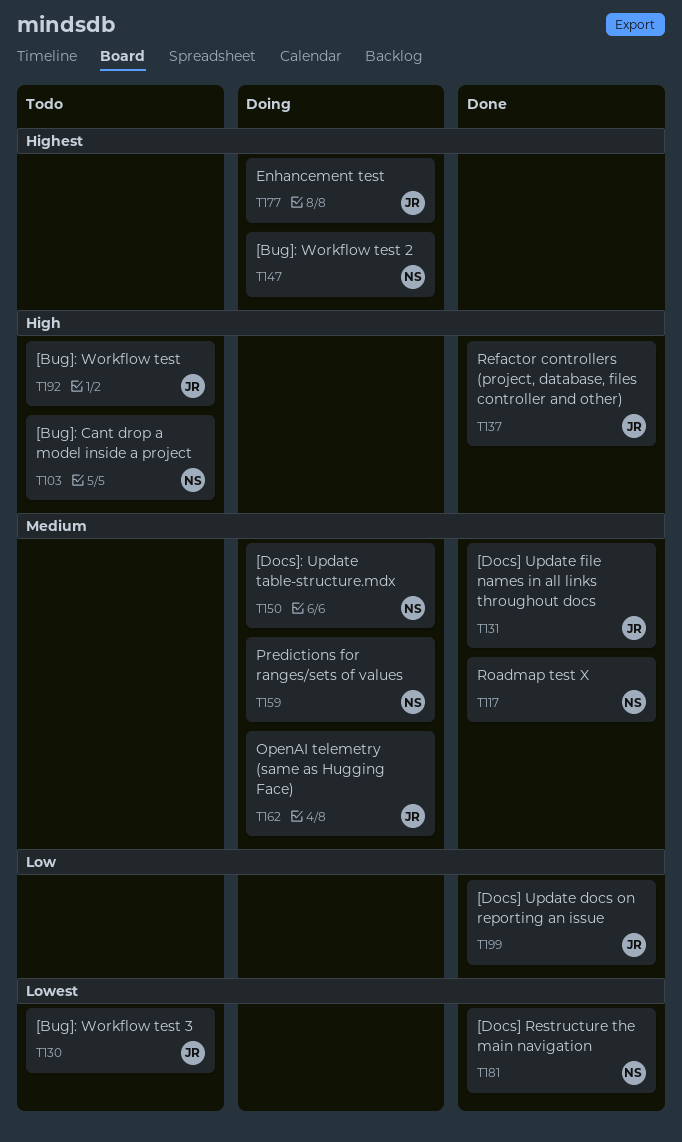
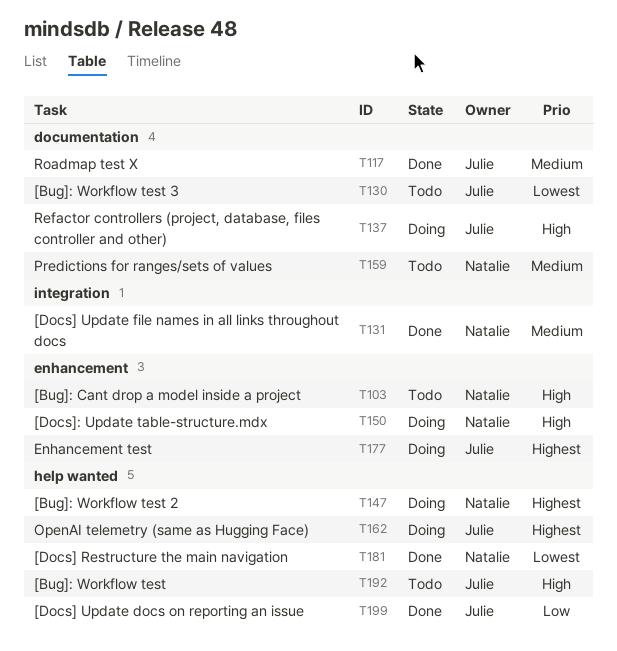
T117, owner: Natalie -> Julie
T131, owner: Julie -> Natalie
T137, status: Done -> Doing
T150, priority: Medium -> High
T159, status: Doing -> Todo
T162, priority: Medium -> Highest

